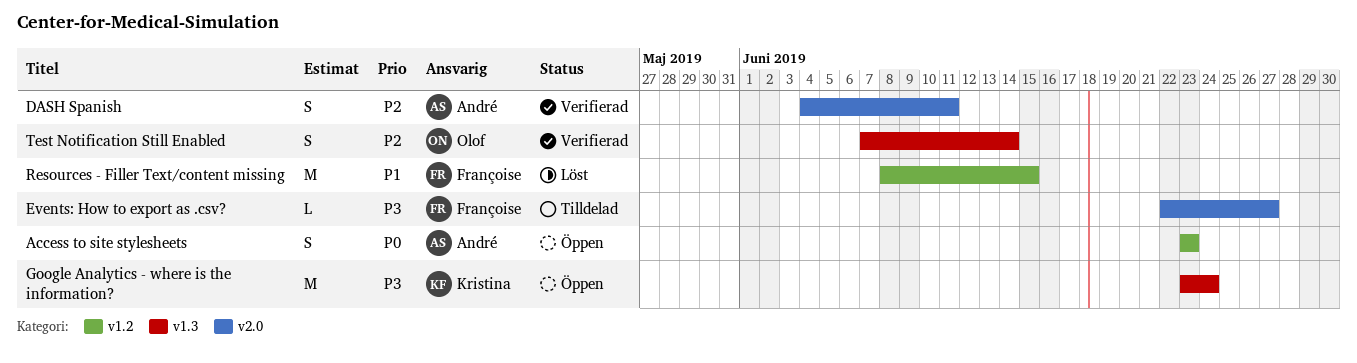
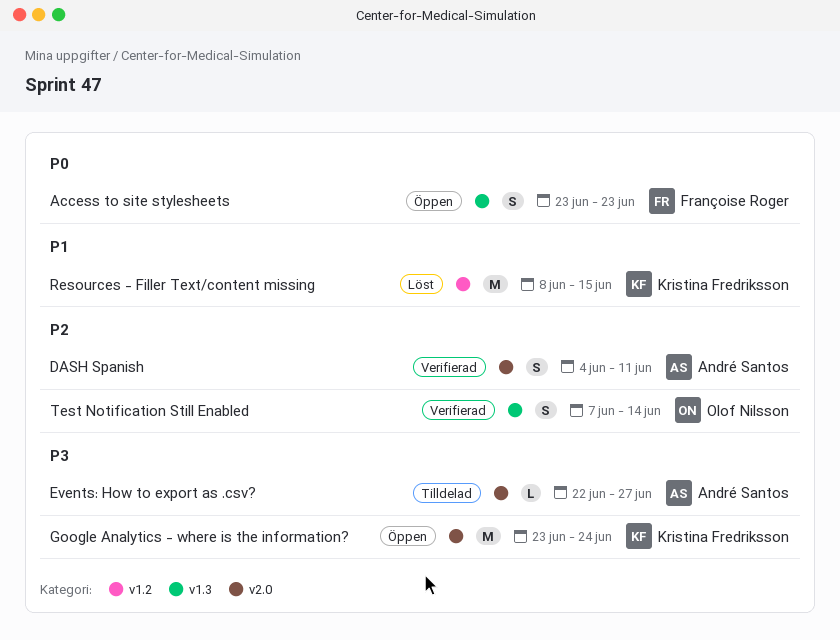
Access to site stylesheets, owner: André Santos -> Françoise Roger
Access to site stylesheets, label: v1.2 -> v1.3
Events: How to export as .csv?, owner: Françoise Roger -> André Santos
Google Analytics - where is the information?, label: v1.3 -> v2.0
Resources - Filler Text/content missing, owner: Françoise Roger -> Kristina Fredriksson

